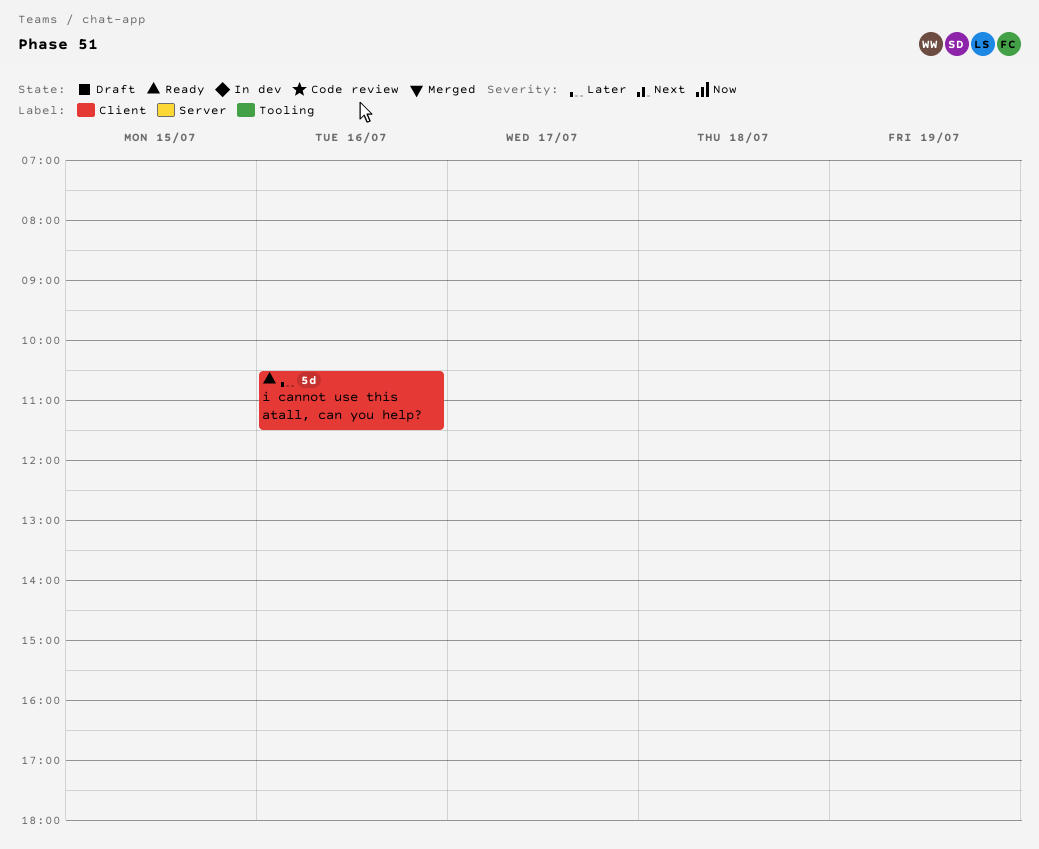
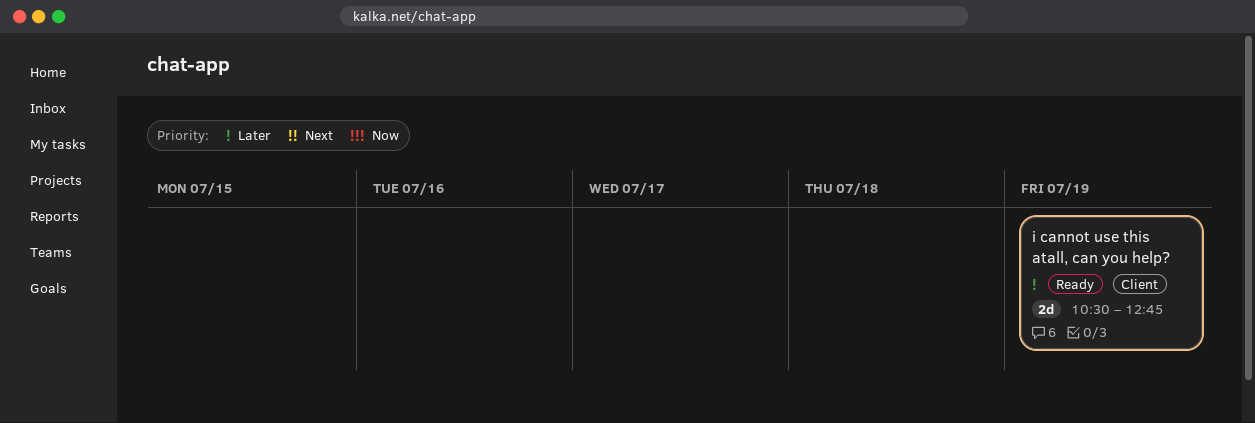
i cannot use this atall, can you help?, estimate: 5d -> 2d
i cannot use this atall, can you help?, day: Jul 16 -> Jul 19
i cannot use this atall, can you help?, ends: 11:30 -> 12:45

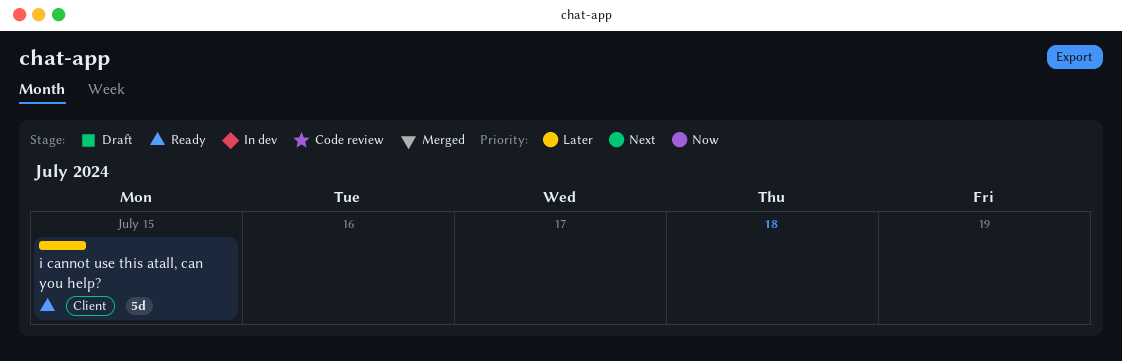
i cannot use this atall, can you help?, estimate: 2d -> 5d
i cannot use this atall, can you help?, day: Jul 19 -> Jul 15

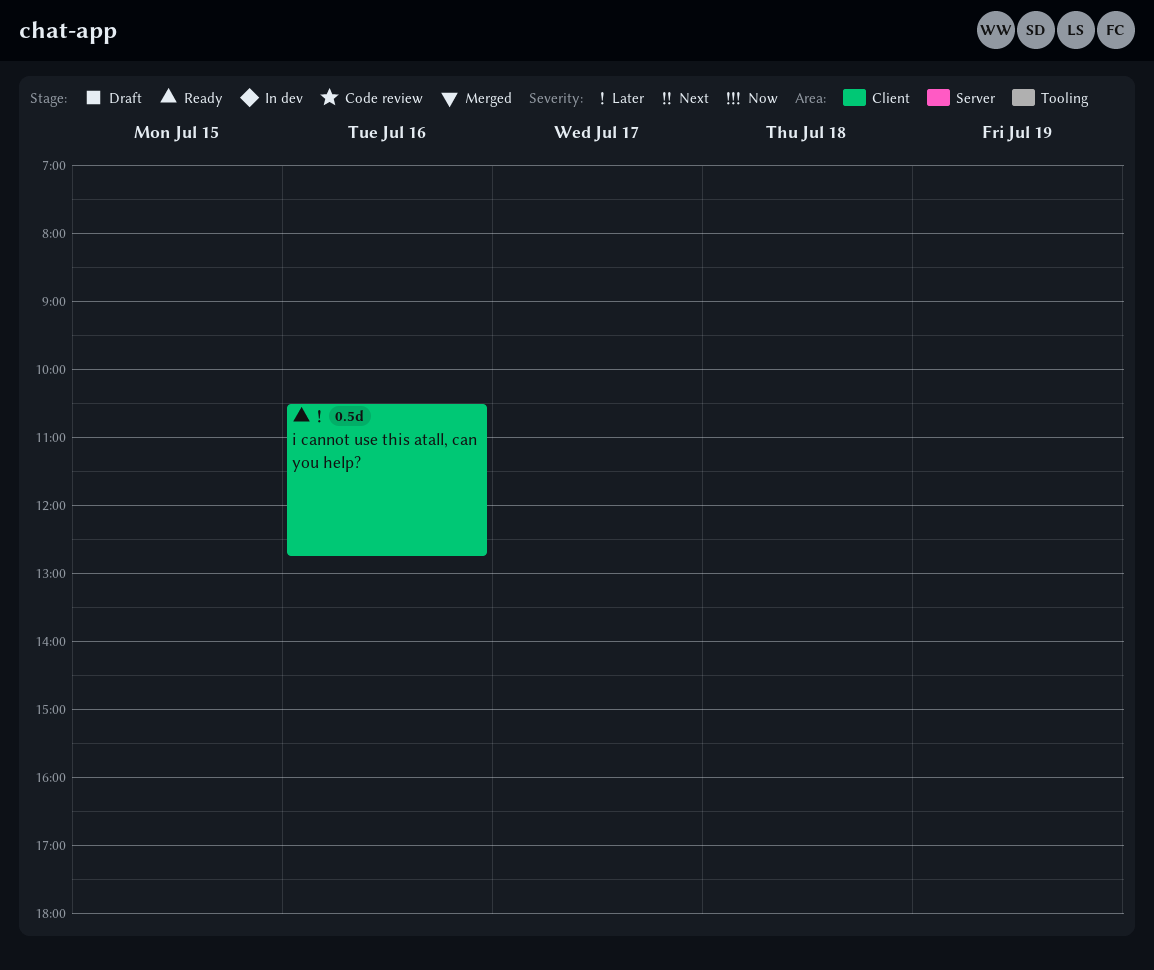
i cannot use this atall, can you help?, estimate: 5d -> 0.5d
i cannot use this atall, can you help?, day: Jul 15 -> Jul 16

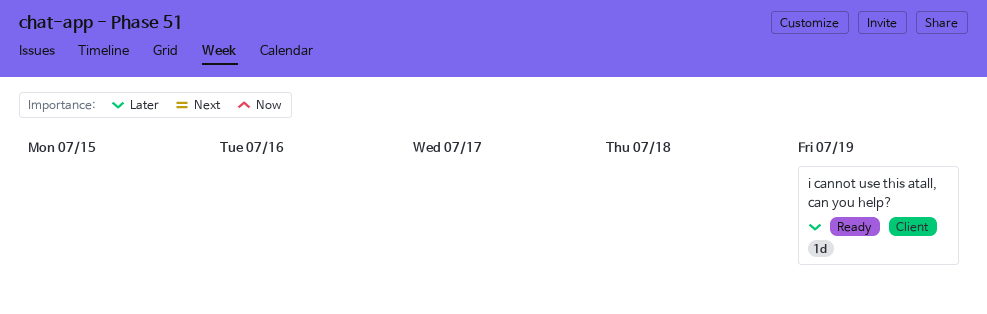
i cannot use this atall, can you help?, estimate: 0.5d -> 1d
i cannot use this atall, can you help?, day: Jul 16 -> Jul 19

